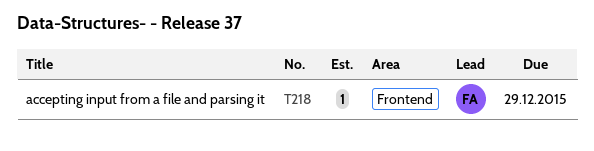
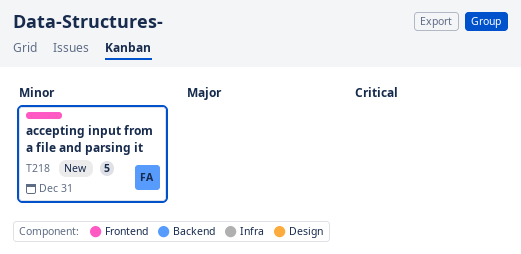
T218, estimate: 1 -> 5
T218, due: Dec 29 -> Dec 31

